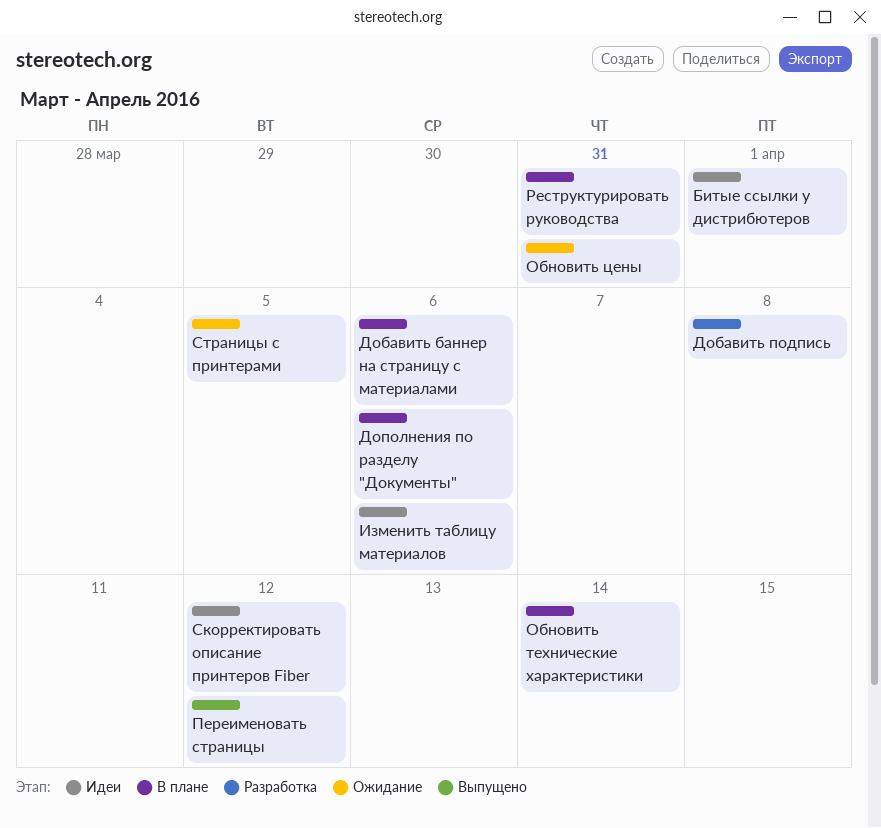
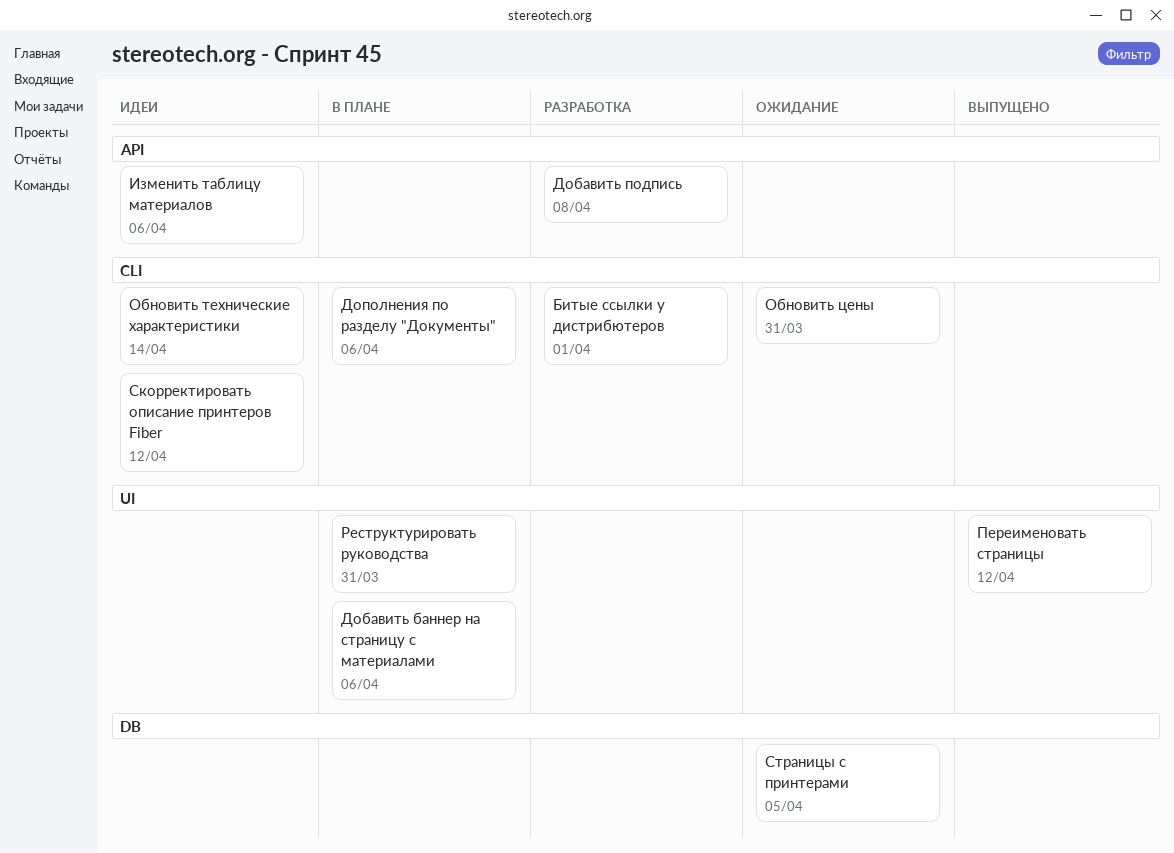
Битые ссылки у дистрибютеров, status: Идеи -> Разработка
Обновить технические характеристики, status: В плане -> Идеи

